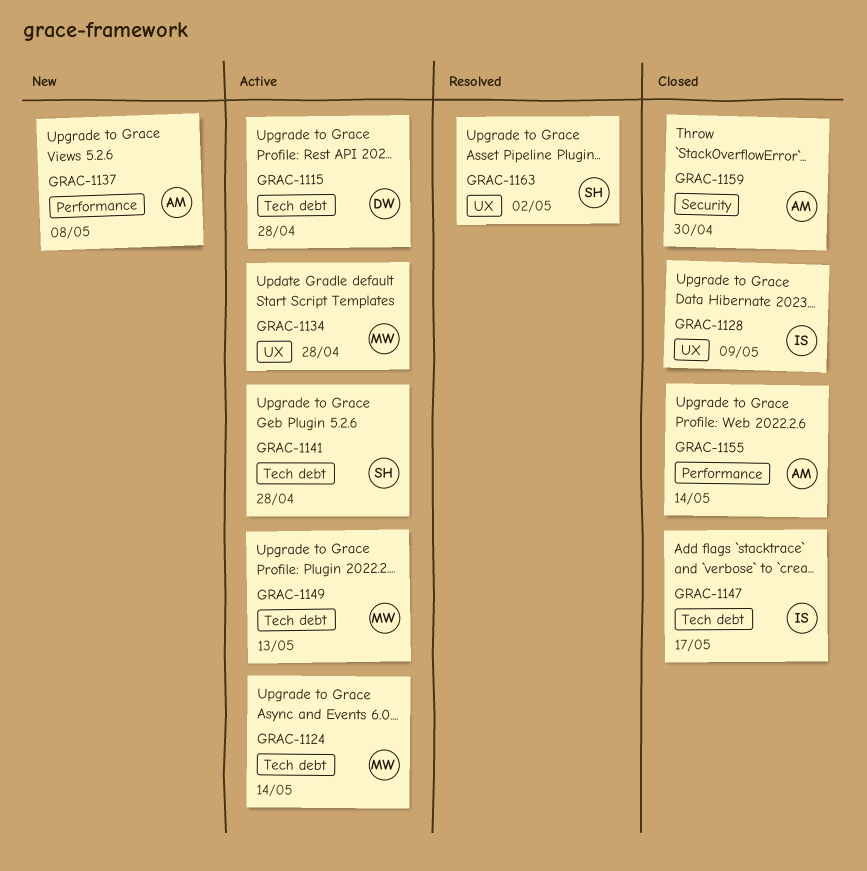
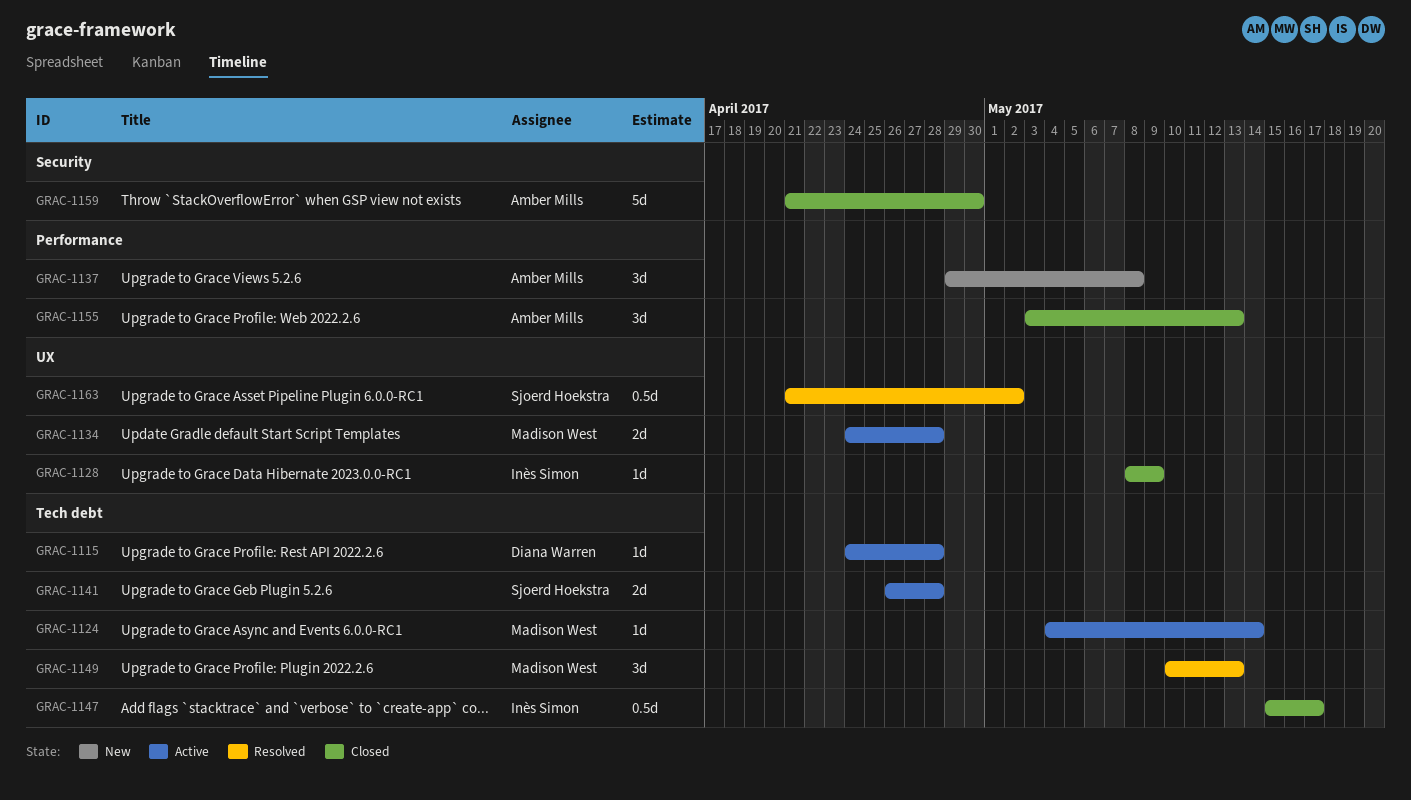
GRAC-1149, status: Active -> Resolved
GRAC-1155, due: May 14 -> May 13

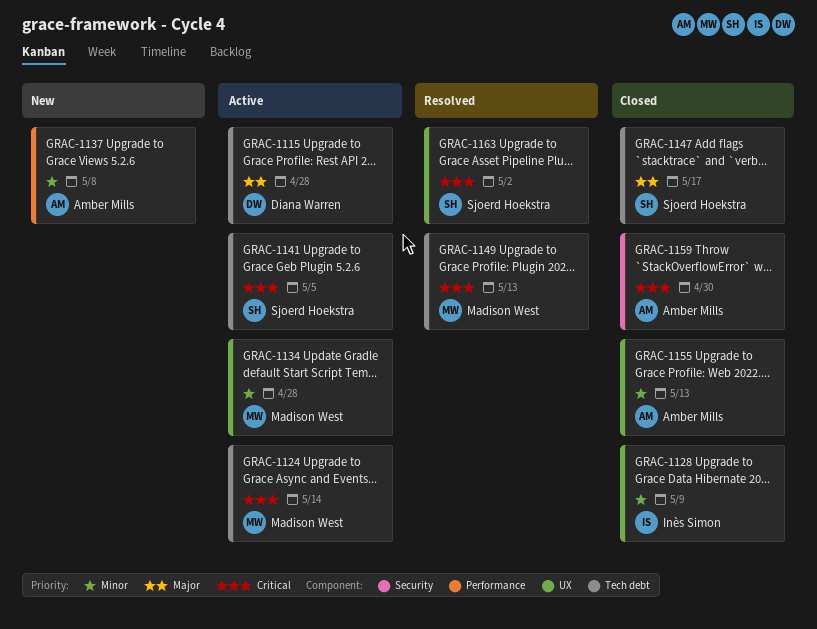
GRAC-1141, due: Apr 28 -> May 5
GRAC-1147, owner: Inès Simon -> Sjoerd Hoekstra
GRAC-1155, label: Performance -> UX

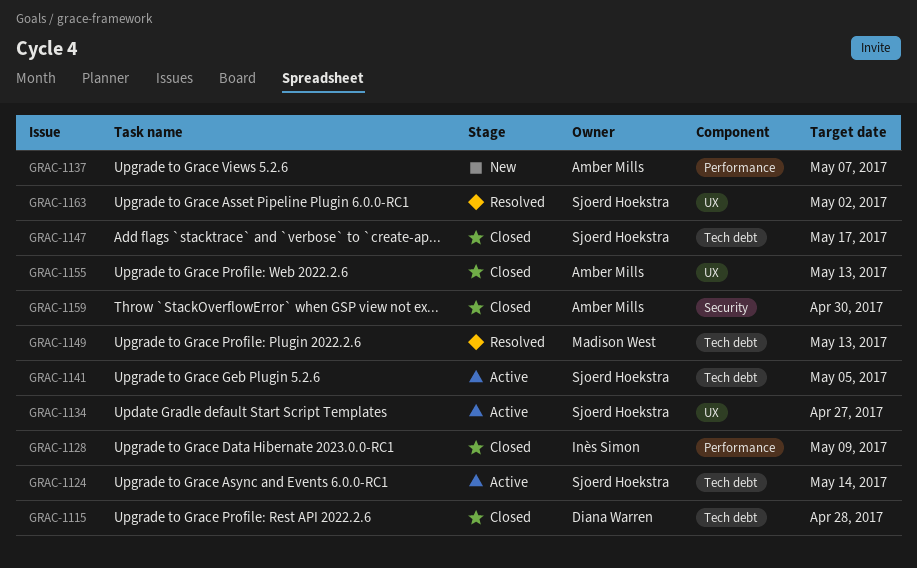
GRAC-1115, status: Active -> Closed
GRAC-1124, owner: Madison West -> Sjoerd Hoekstra
GRAC-1128, label: UX -> Performance
GRAC-1134, owner: Madison West -> Sjoerd Hoekstra
GRAC-1134, due: Apr 28 -> Apr 27
GRAC-1137, due: May 8 -> May 7

